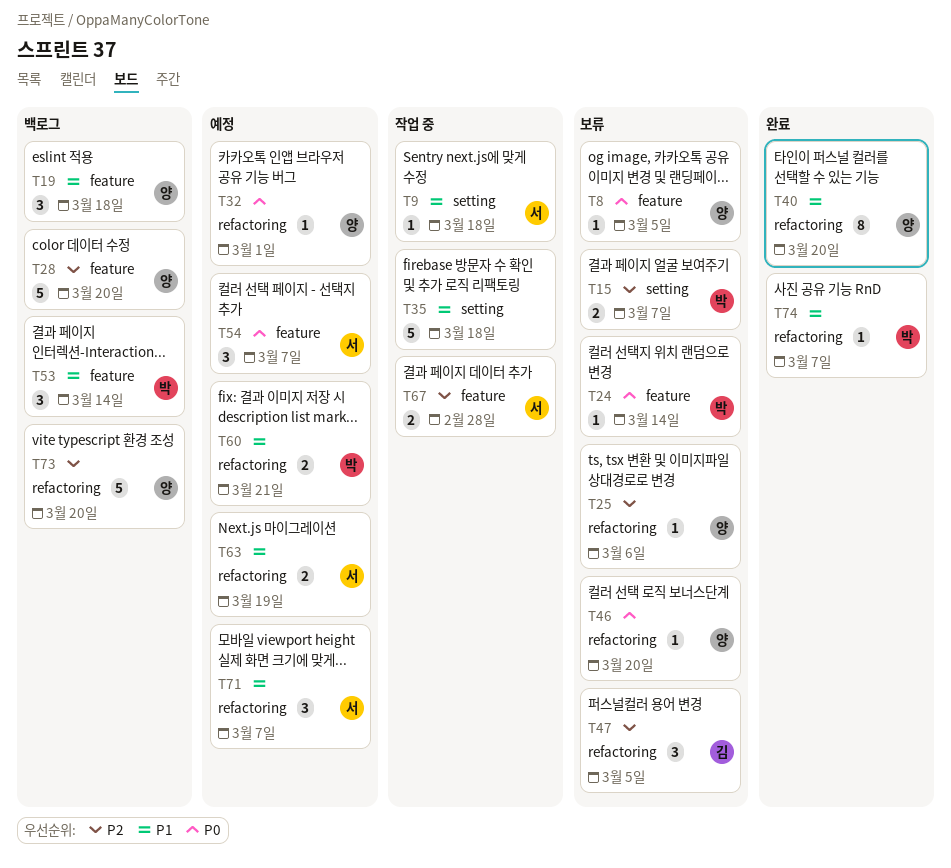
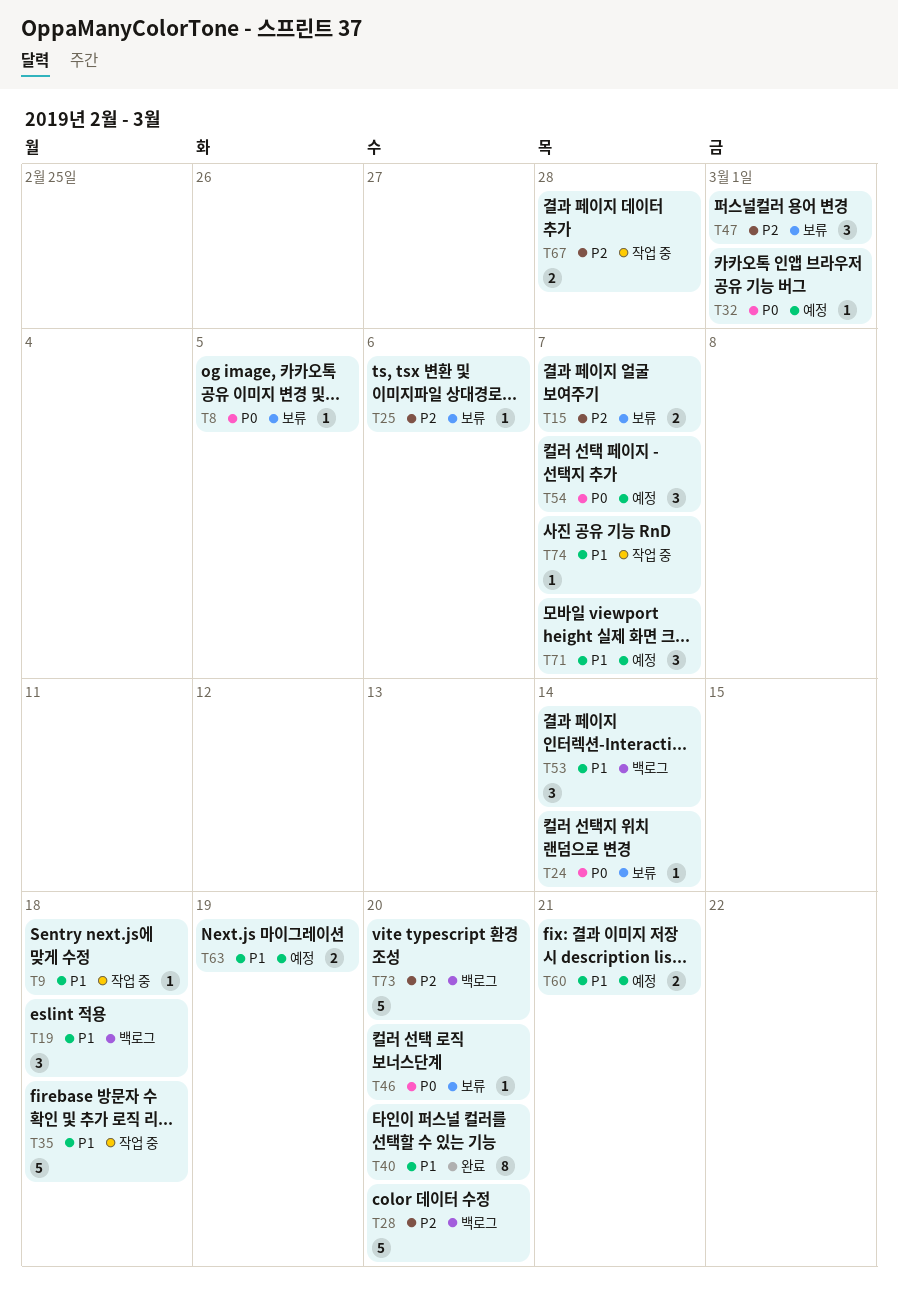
T47, due: Mar 5 -> Mar 1
T74, status: 완료 -> 작업 중

